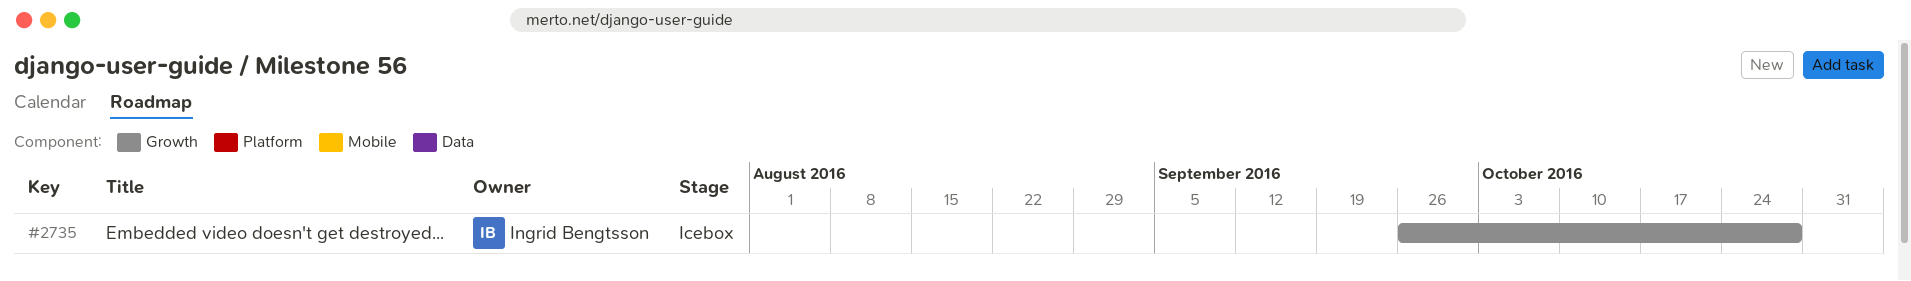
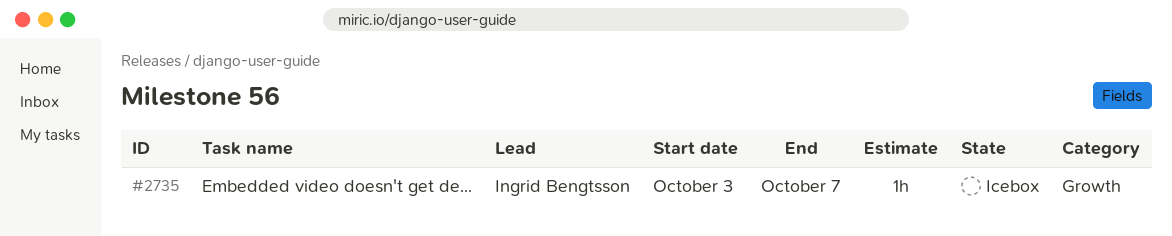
#2735, start: Sep 26 -> Oct 3
#2735, due: Oct 28 -> Oct 7

